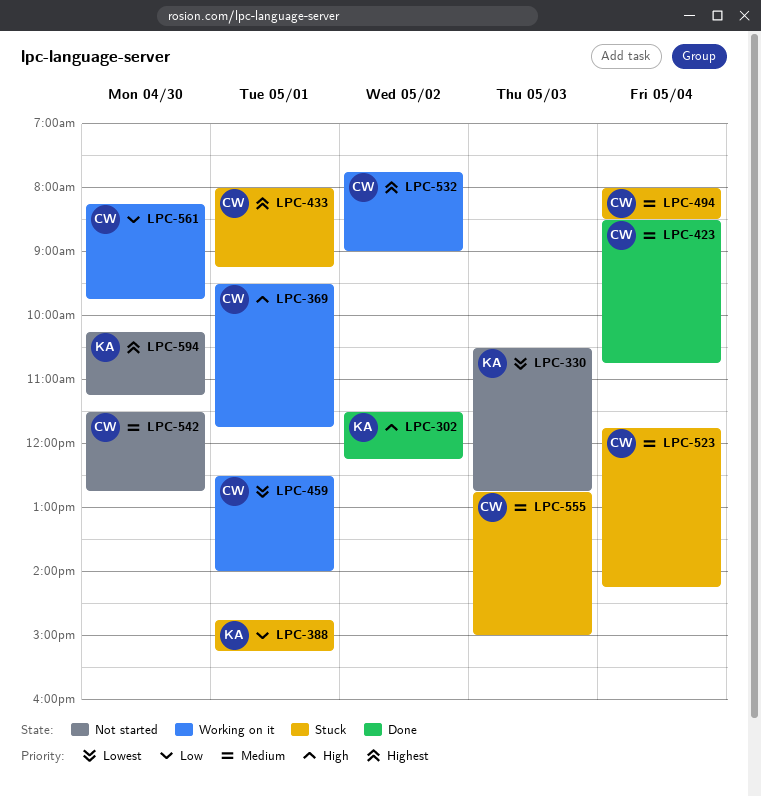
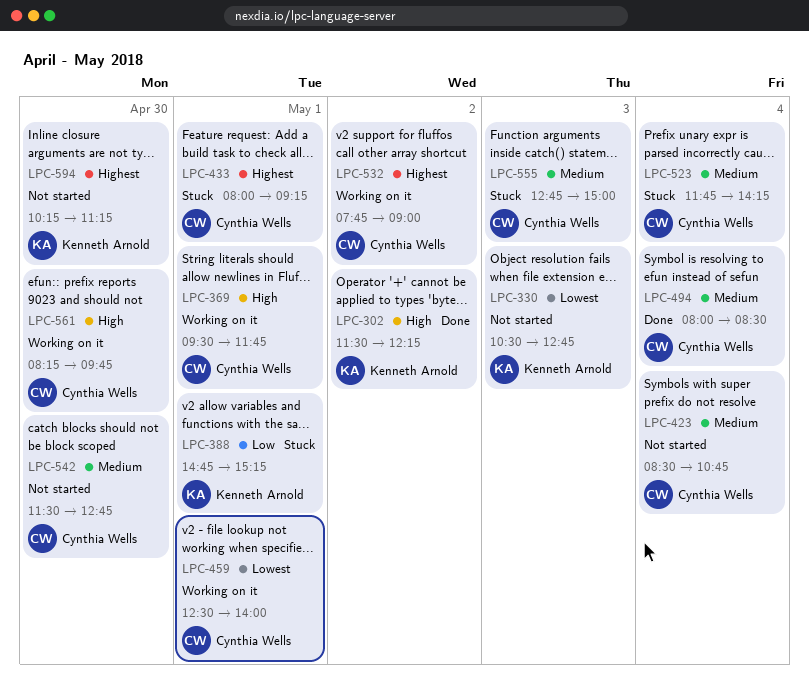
LPC-423, status: Done -> Not started
LPC-494, status: Stuck -> Done
LPC-561, priority: Low -> High

